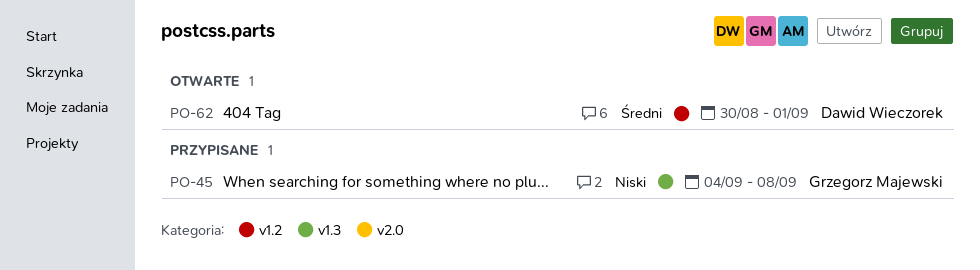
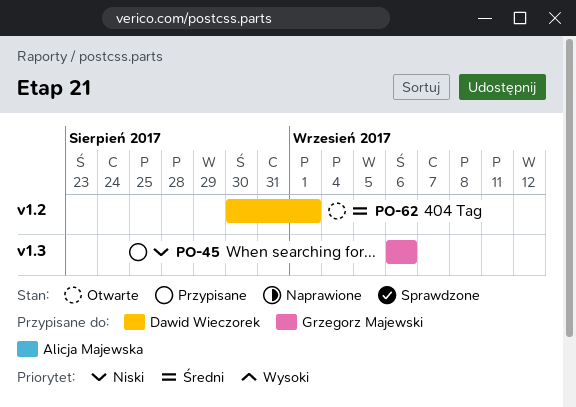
PO-45, start: Sep 4 -> Sep 6
PO-45, due: Sep 8 -> Sep 6

